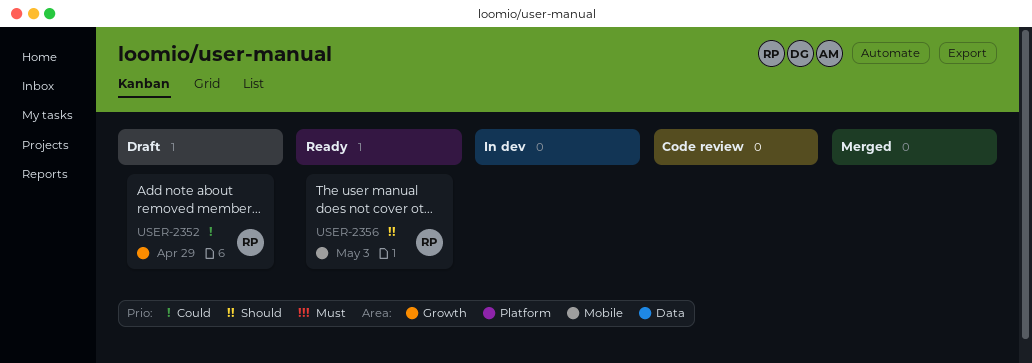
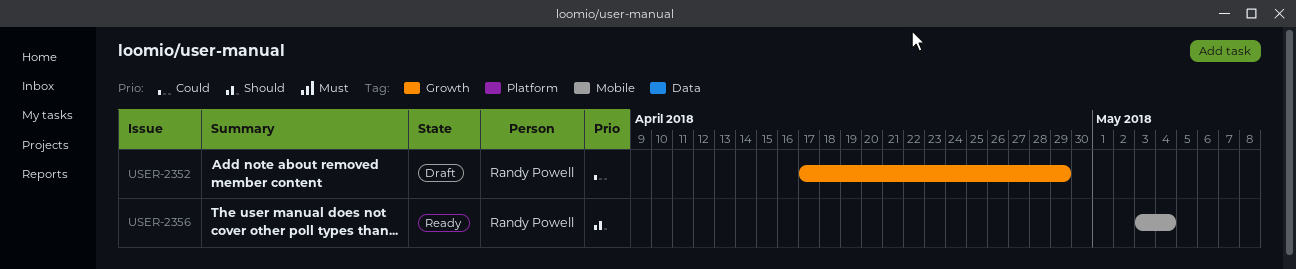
USER-2356, due: May 3 -> May 4

